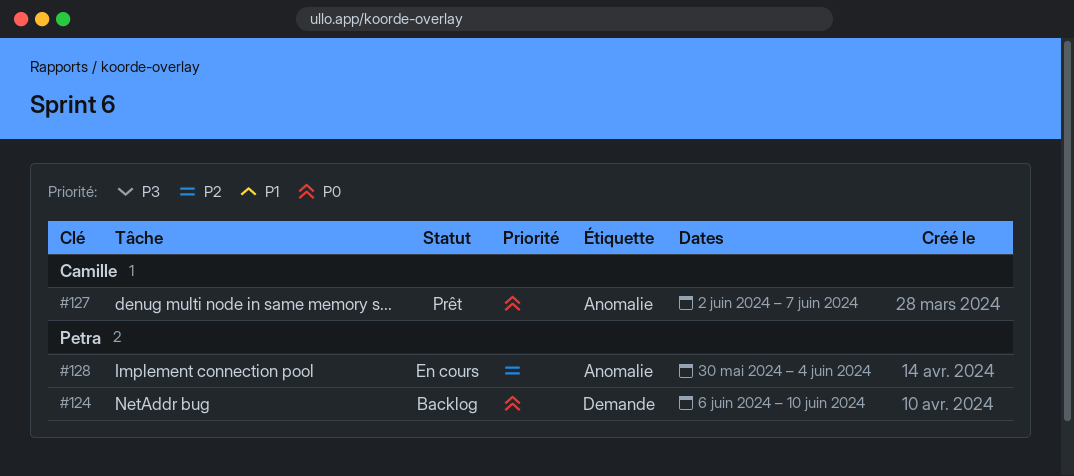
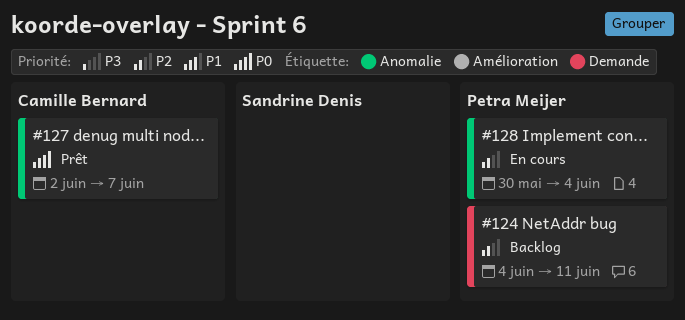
#124, priority: P0 -> P2
#124, start: Jun 6 -> Jun 4
#124, due: Jun 10 -> Jun 11

